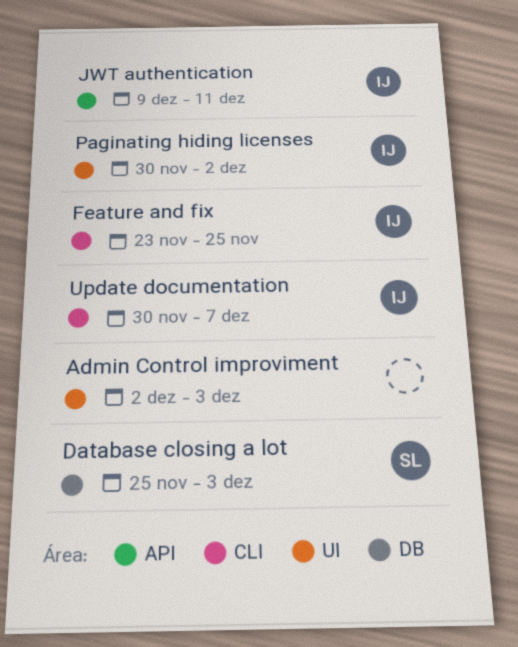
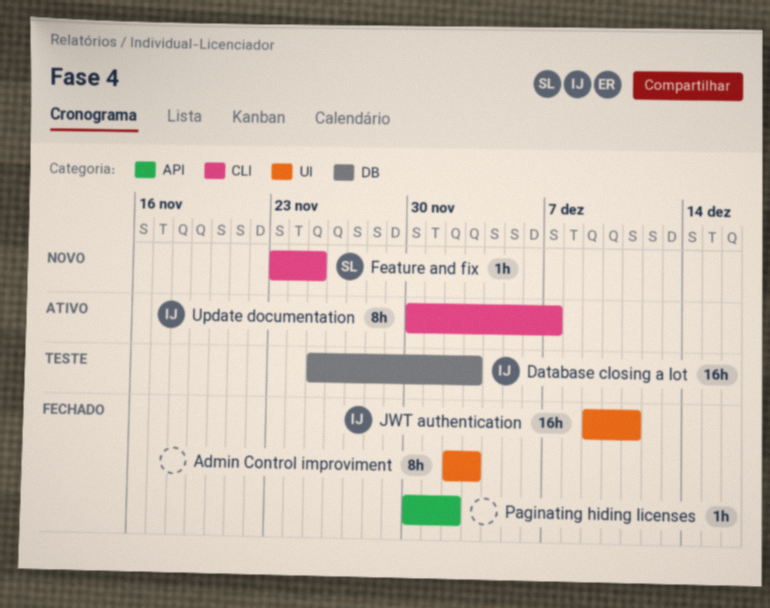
Database closing a lot, owner: SL -> IJ
Feature and fix, owner: IJ -> SL
JWT authentication, label: API -> UI
Paginating hiding licenses, owner: IJ -> none
Paginating hiding licenses, label: UI -> API

